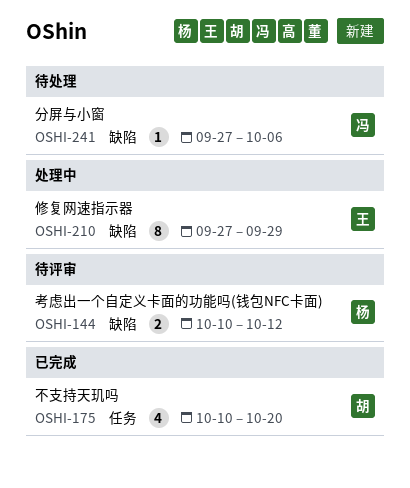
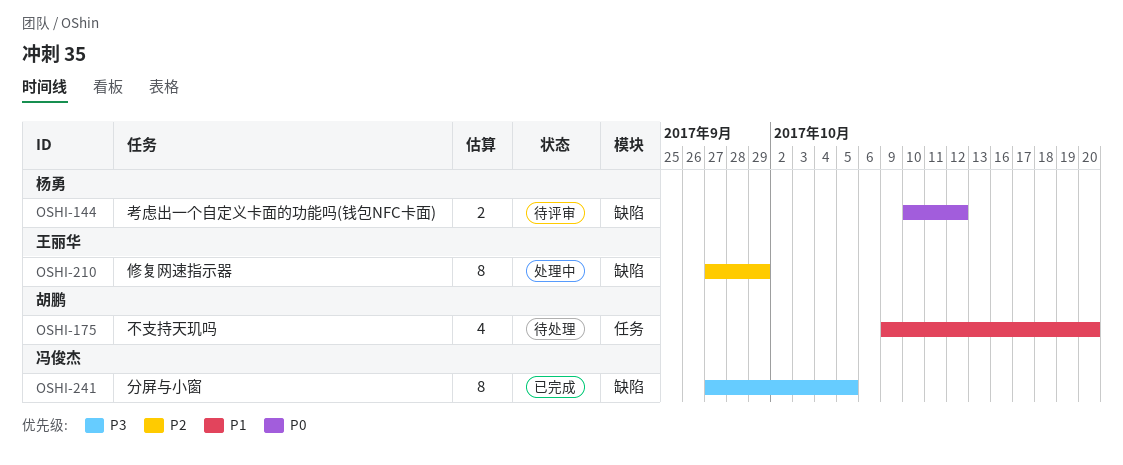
OSHI-175, status: 已完成 -> 待处理
OSHI-175, start: Oct 10 -> Oct 9
OSHI-241, status: 待处理 -> 已完成
OSHI-241, estimate: 1 -> 8
OSHI-241, due: Oct 6 -> Oct 5

